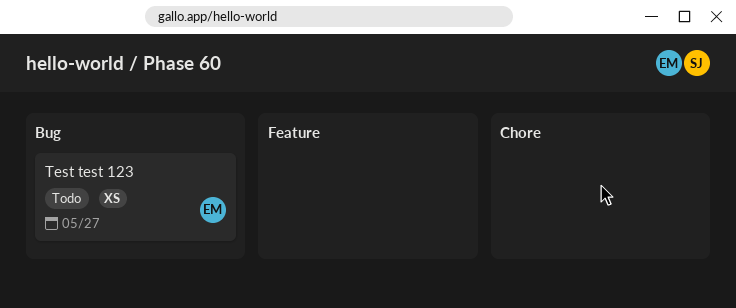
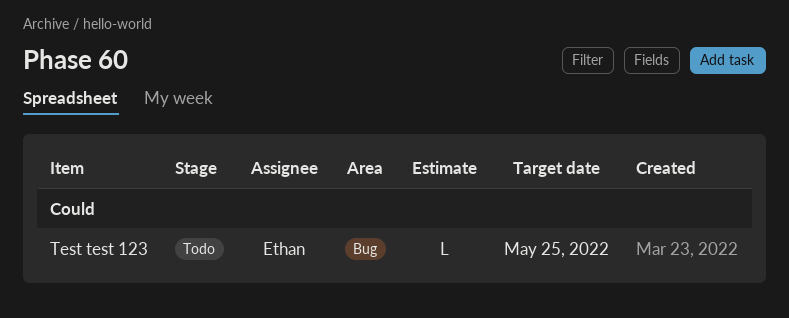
Test test 123, estimate: XS -> L
Test test 123, due: May 27 -> May 25

